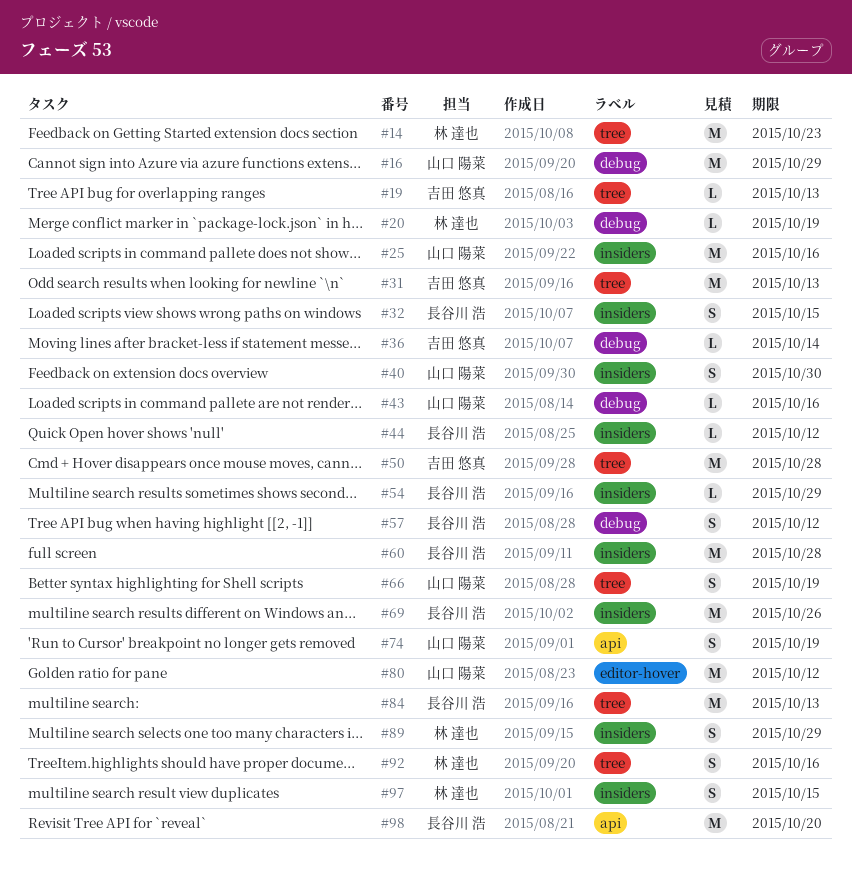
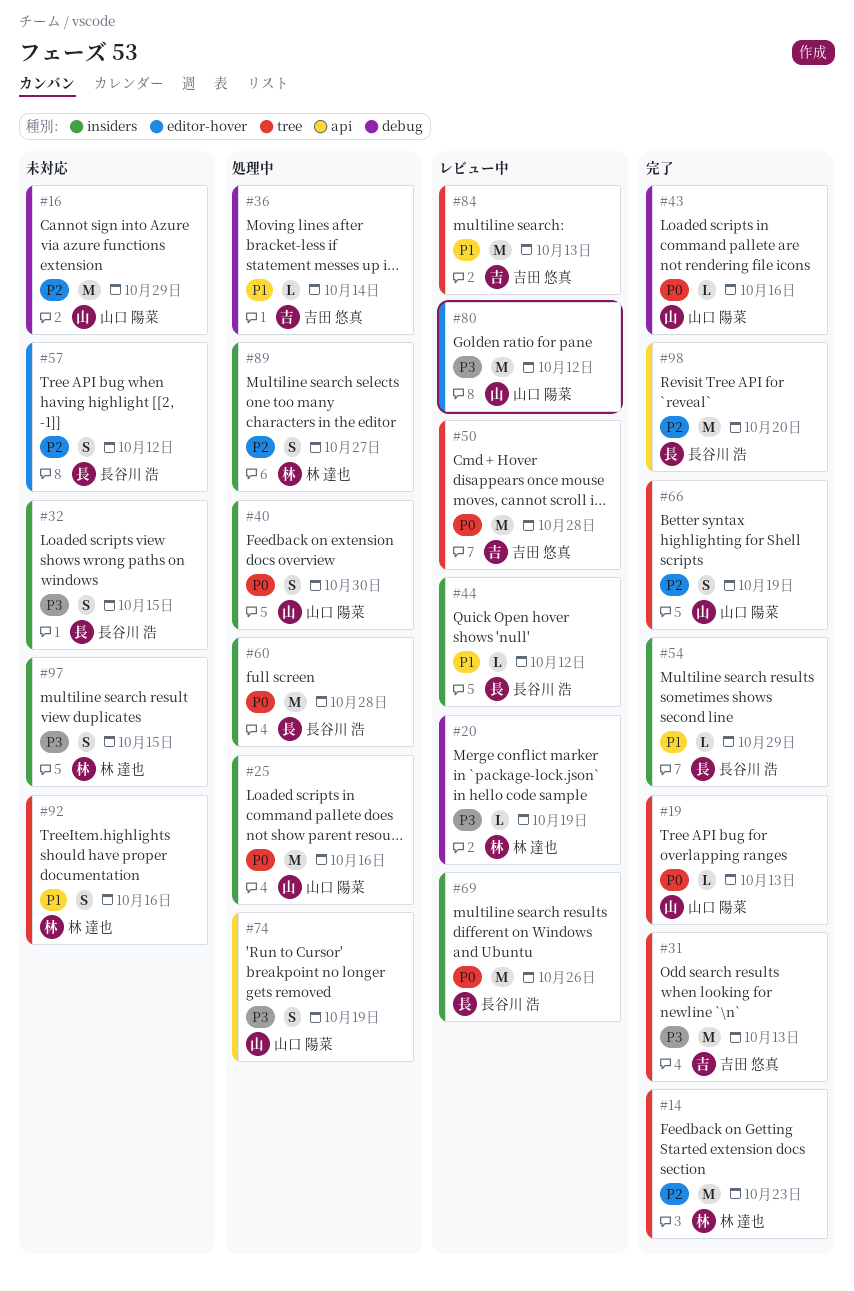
#19, owner: 吉田 悠真 -> 山口 陽菜
#57, label: debug -> editor-hover
#84, owner: 長谷川 浩 -> 吉田 悠真
#89, due: Oct 29 -> Oct 27

